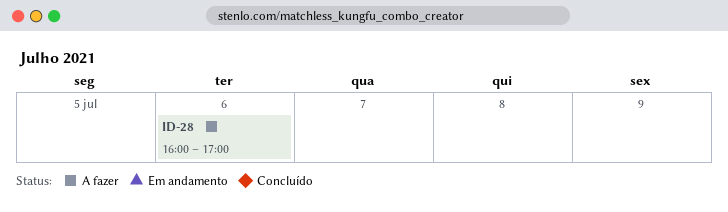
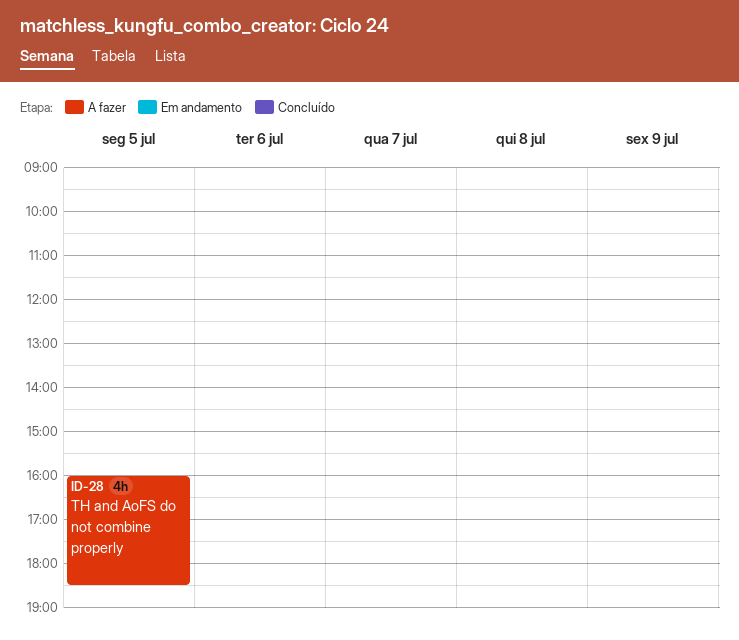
ID-28, day: Jul 6 -> Jul 5
ID-28, ends: 17:00 -> 18:30

